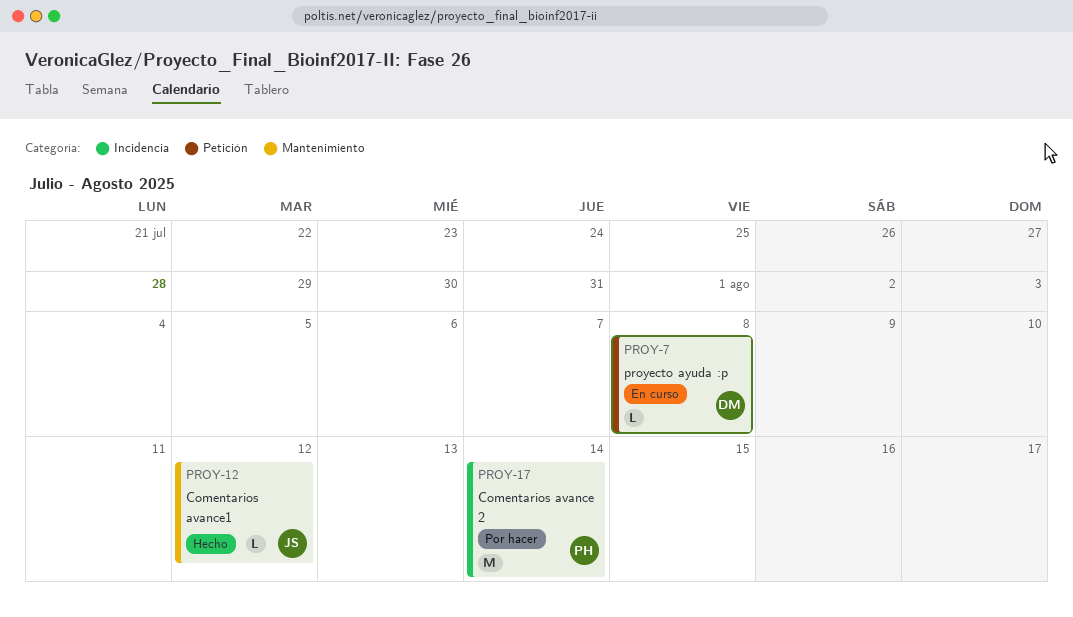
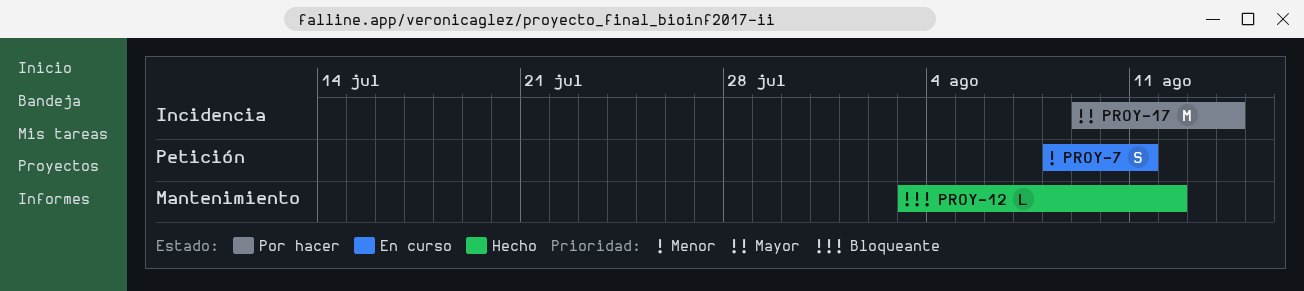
PROY-7, estimate: L -> S
PROY-7, due: Aug 8 -> Aug 11

